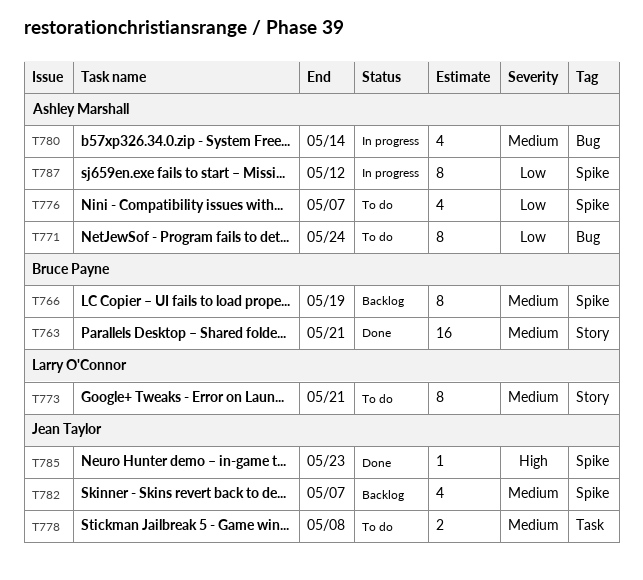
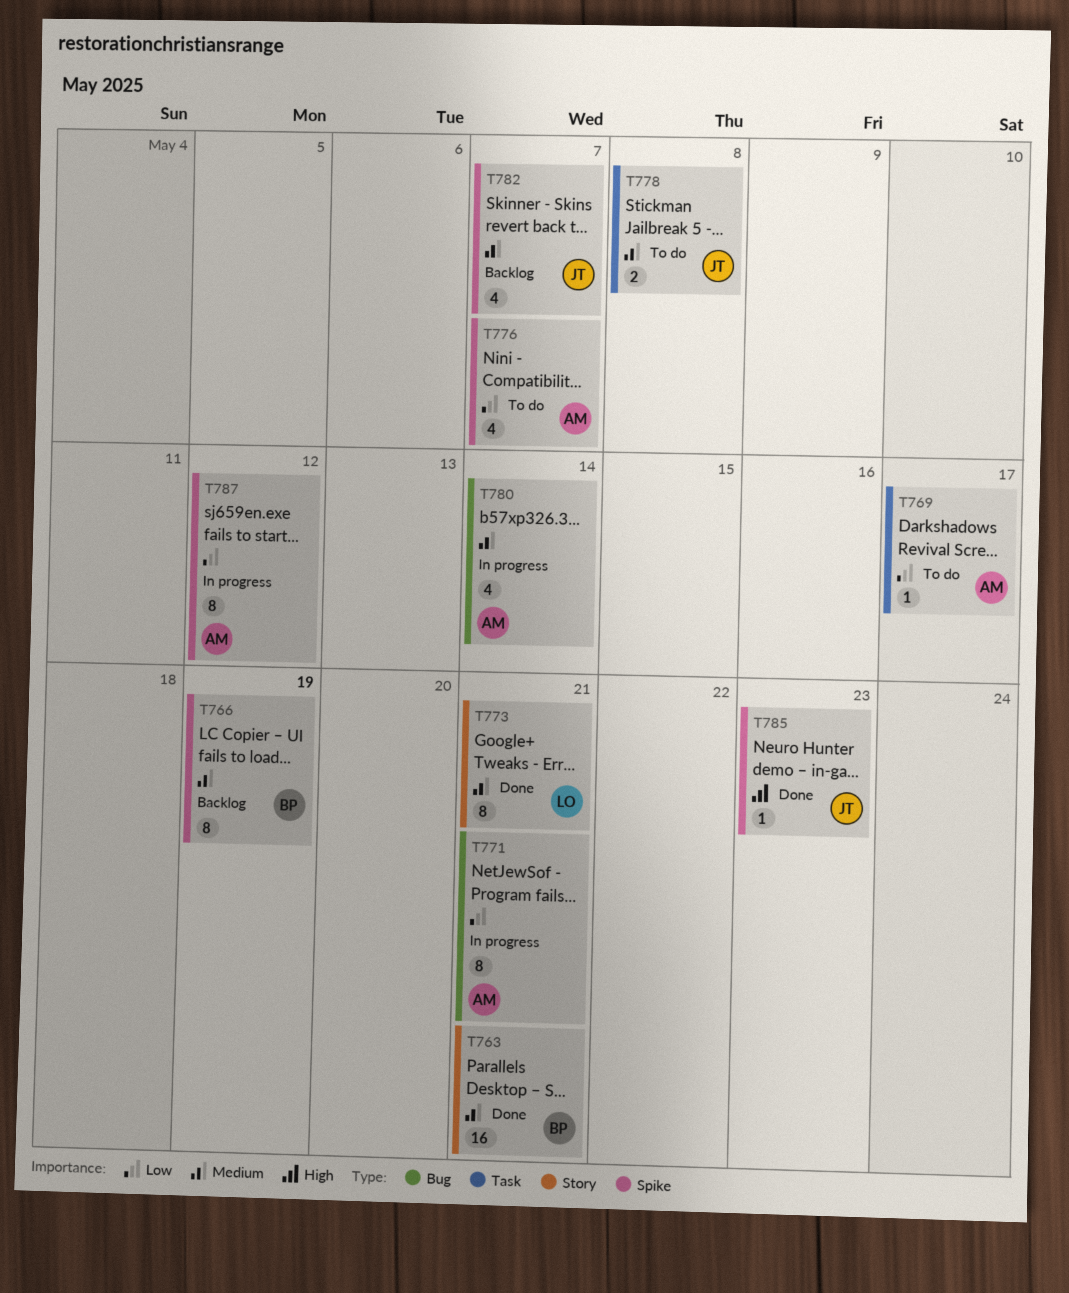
T769: none -> present
T771, status: To do -> In progress
T771, due: May 24 -> May 21
T773, status: To do -> Done

